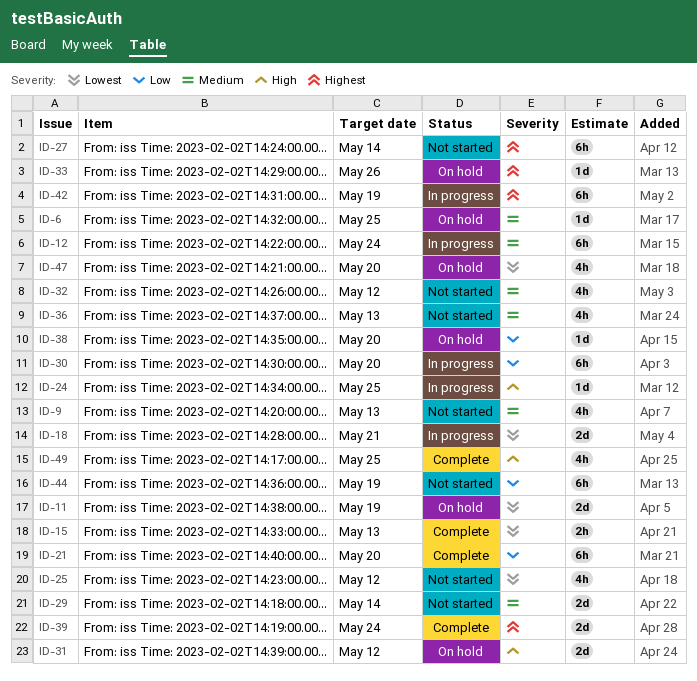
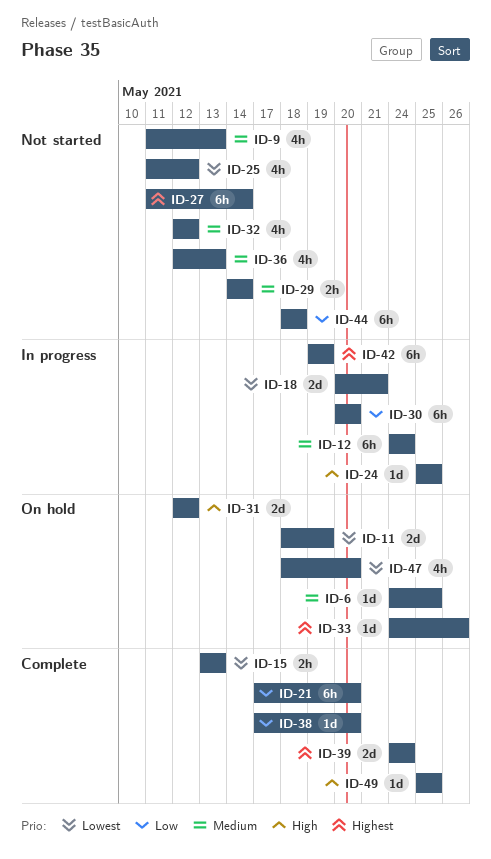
ID-29, estimate: 2d -> 2h
ID-38, status: On hold -> Complete
ID-44, due: May 19 -> May 18
ID-49, estimate: 4h -> 1d

